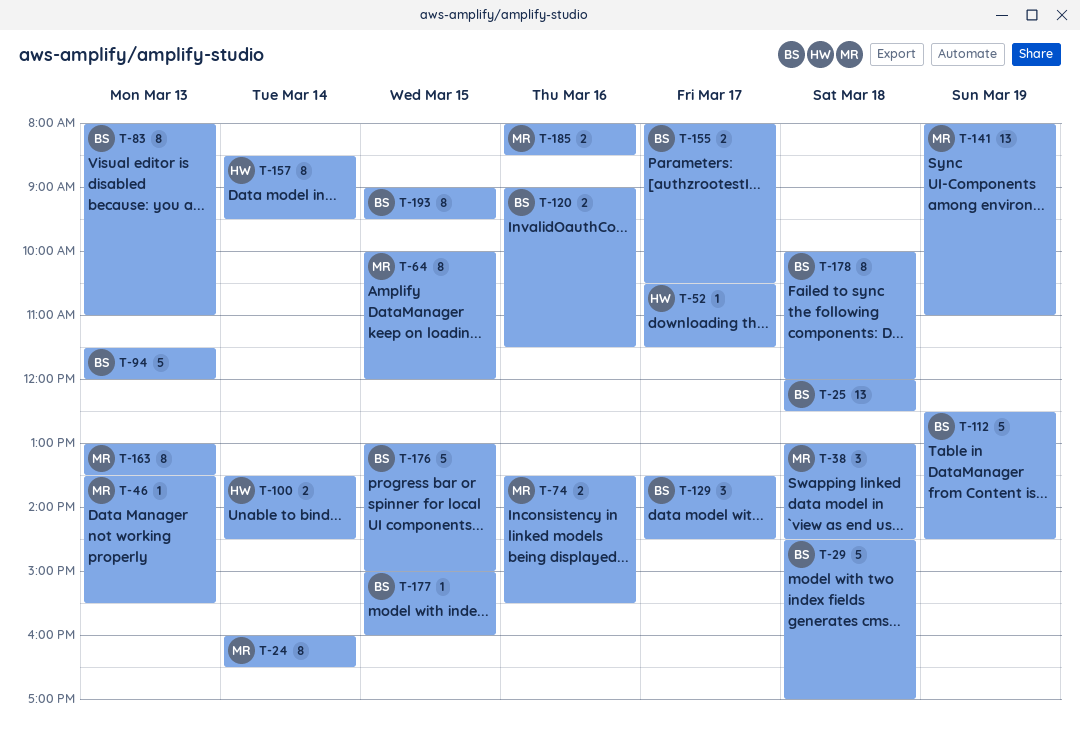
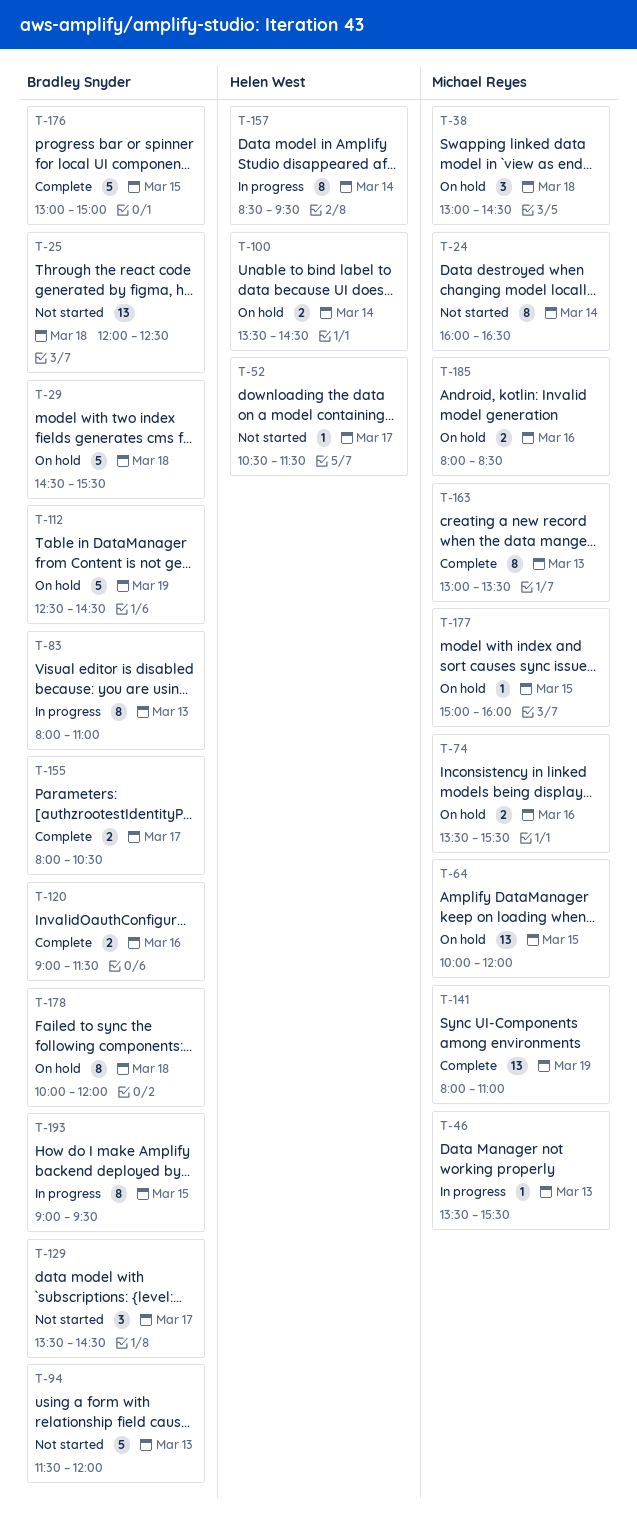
T-29, ends: 17:00 -> 15:30
T-64, estimate: 8 -> 13
T-177, owner: Bradley Snyder -> Michael Reyes

